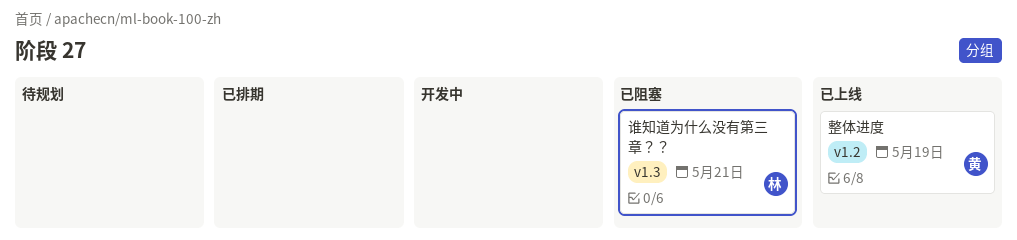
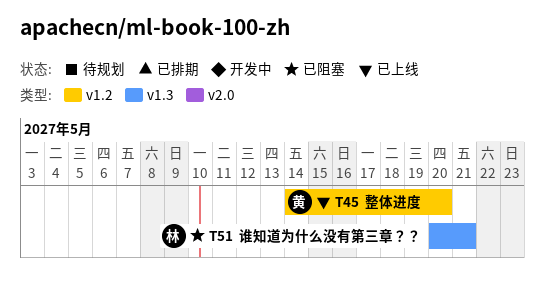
整体进度, due: May 19 -> May 20

